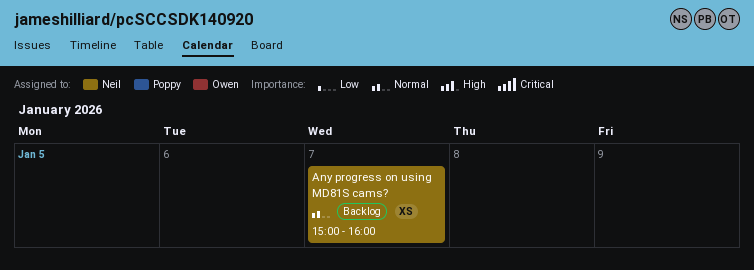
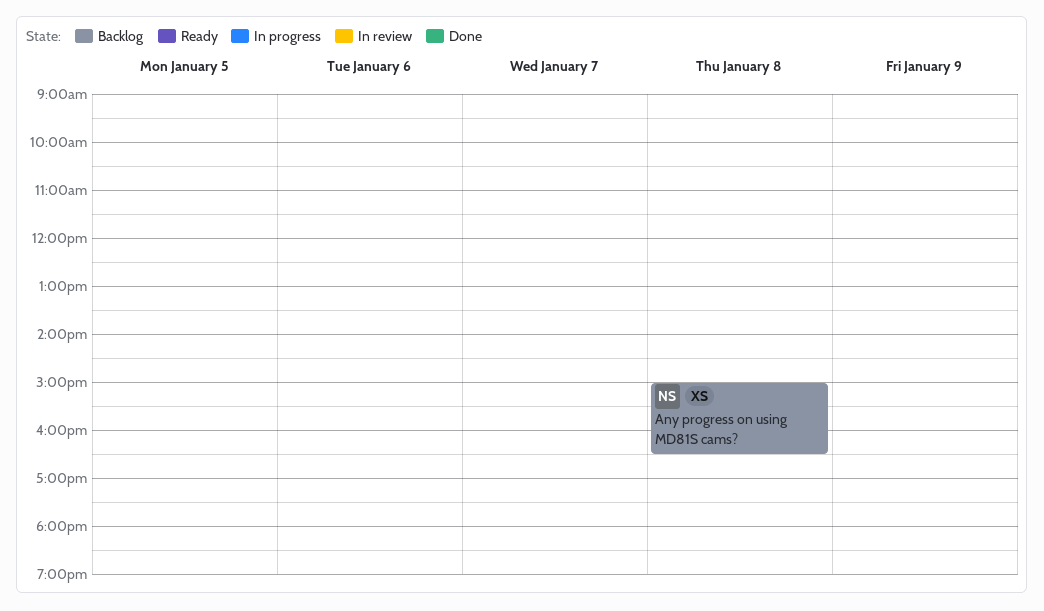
Any progress on using MD81S cams?, day: Jan 7 -> Jan 8
Any progress on using MD81S cams?, ends: 16:00 -> 16:30

